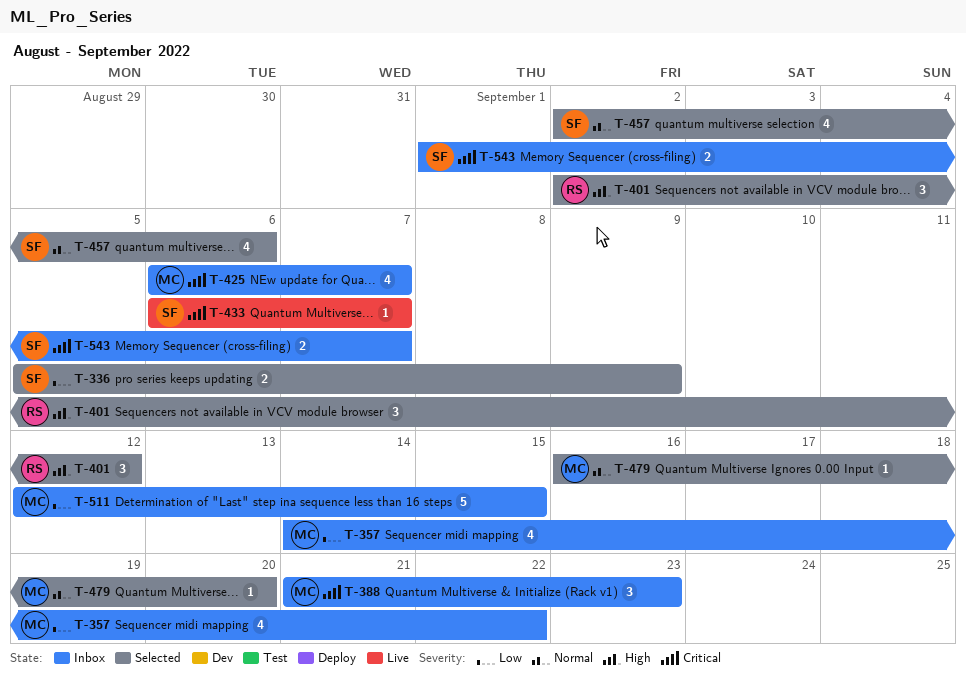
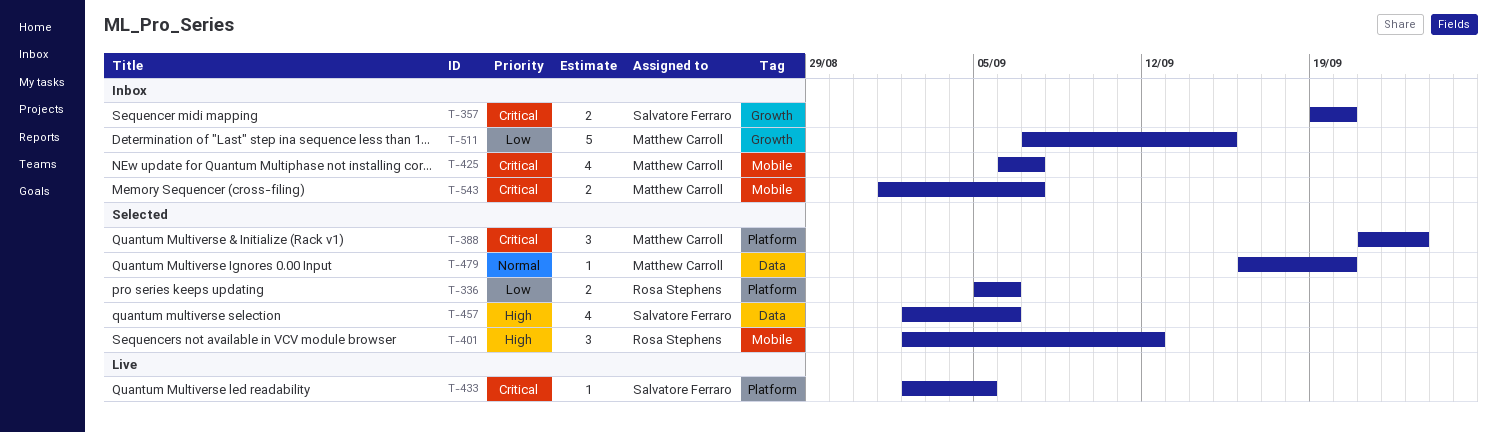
T-336, owner: Salvatore Ferraro -> Rosa Stephens
T-336, due: Sep 9 -> Sep 6
T-357, owner: Matthew Carroll -> Salvatore Ferraro
T-357, priority: Low -> Critical
T-357, estimate: 4 -> 2
T-357, start: Sep 14 -> Sep 19
T-357, due: Sep 22 -> Sep 20
T-388, status: Inbox -> Selected
T-433, start: Sep 6 -> Sep 2
T-433, due: Sep 7 -> Sep 5
T-457, priority: Normal -> High
T-511, start: Sep 12 -> Sep 7
T-543, owner: Salvatore Ferraro -> Matthew Carroll

